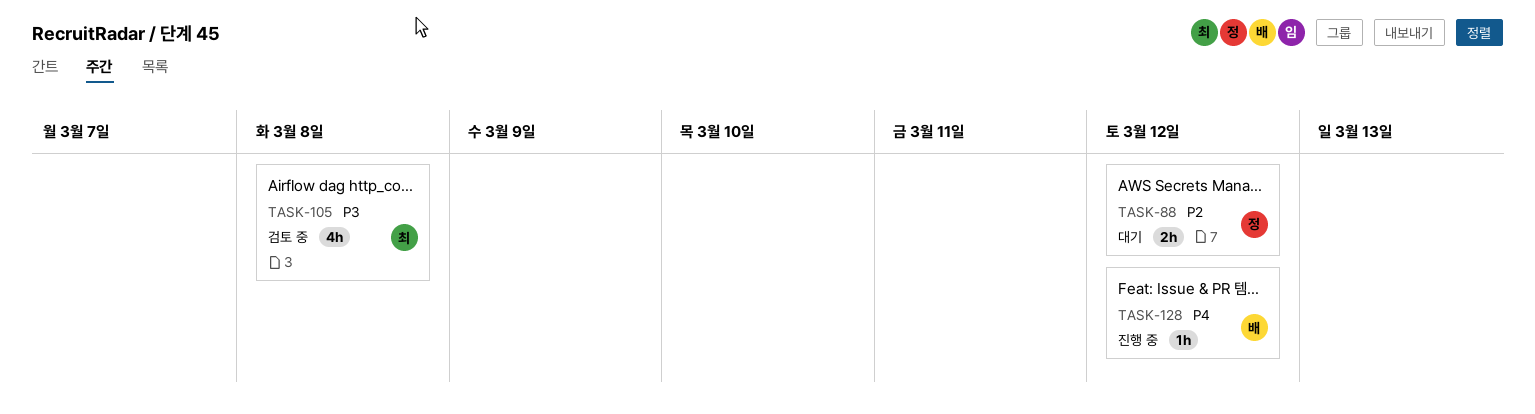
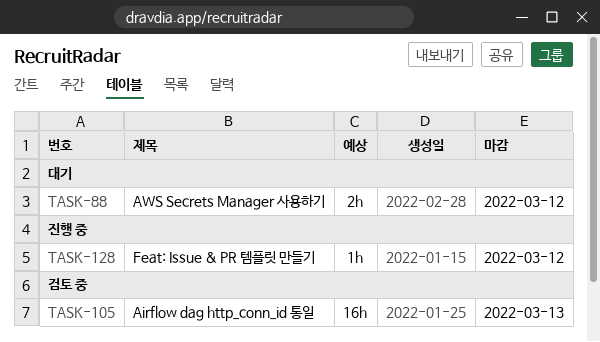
TASK-105, estimate: 4h -> 16h
TASK-105, due: Mar 8 -> Mar 13

